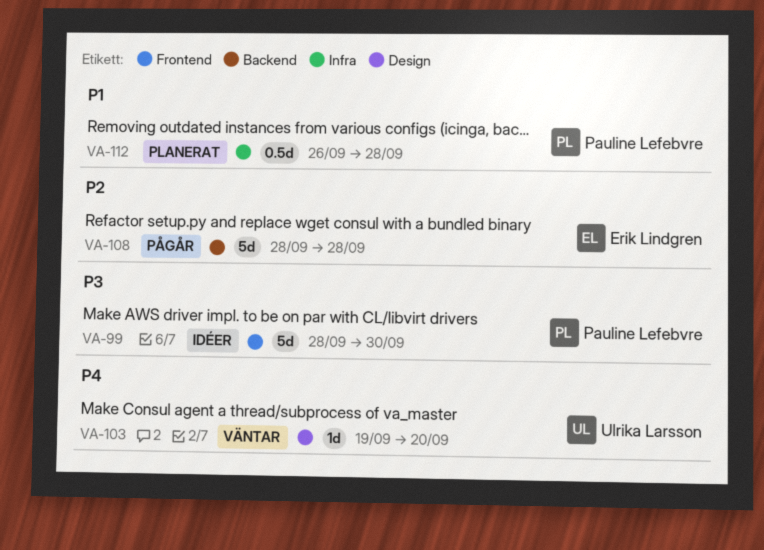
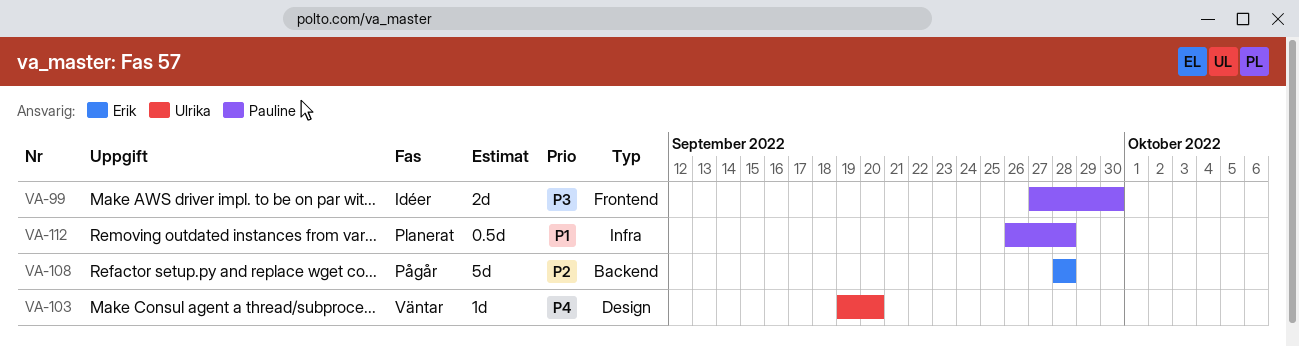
VA-99, estimate: 5d -> 2d
VA-99, start: Sep 28 -> Sep 27

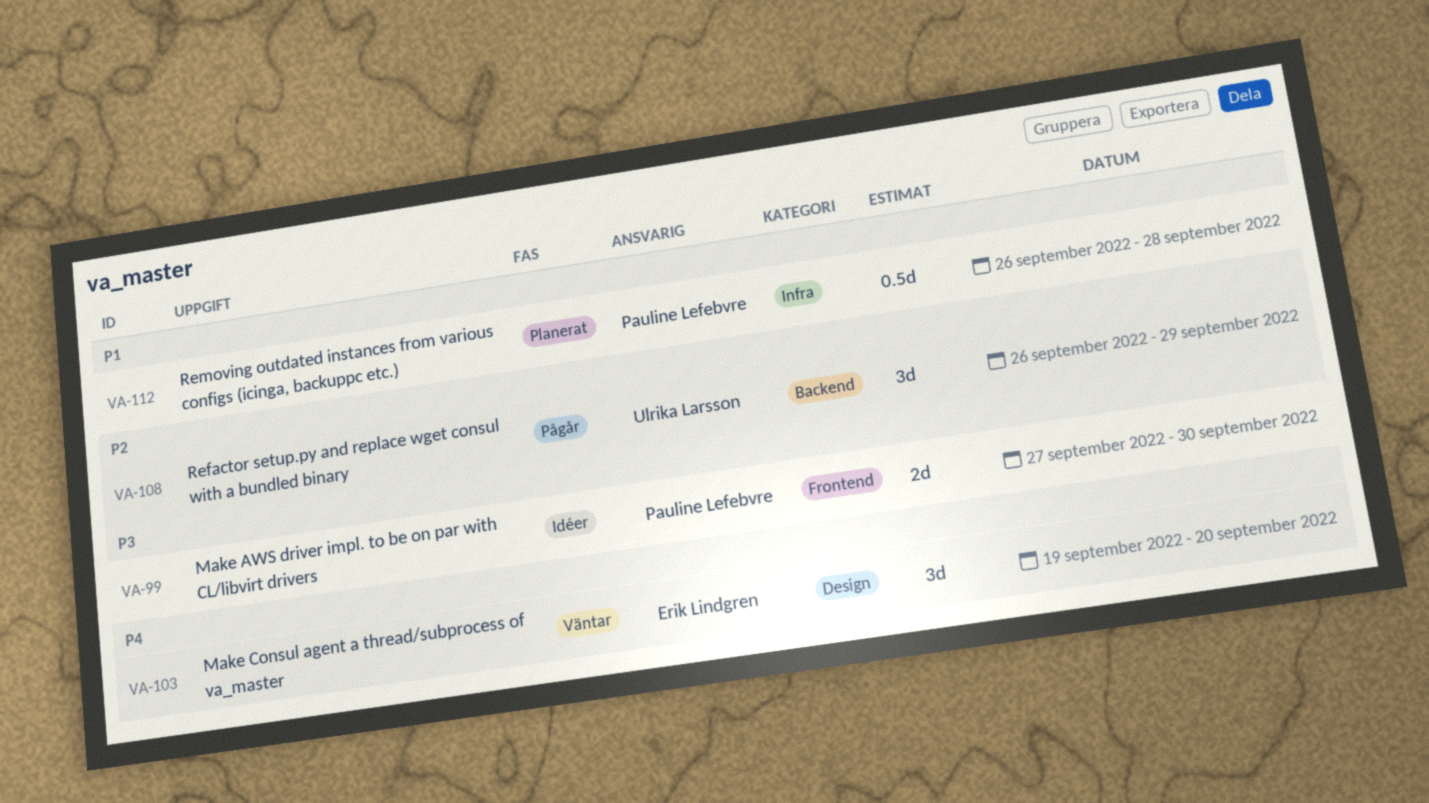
VA-103, owner: Ulrika Larsson -> Erik Lindgren
VA-103, estimate: 1d -> 3d
VA-108, owner: Erik Lindgren -> Ulrika Larsson
VA-108, estimate: 5d -> 3d
VA-108, start: Sep 28 -> Sep 26
VA-108, due: Sep 28 -> Sep 29

